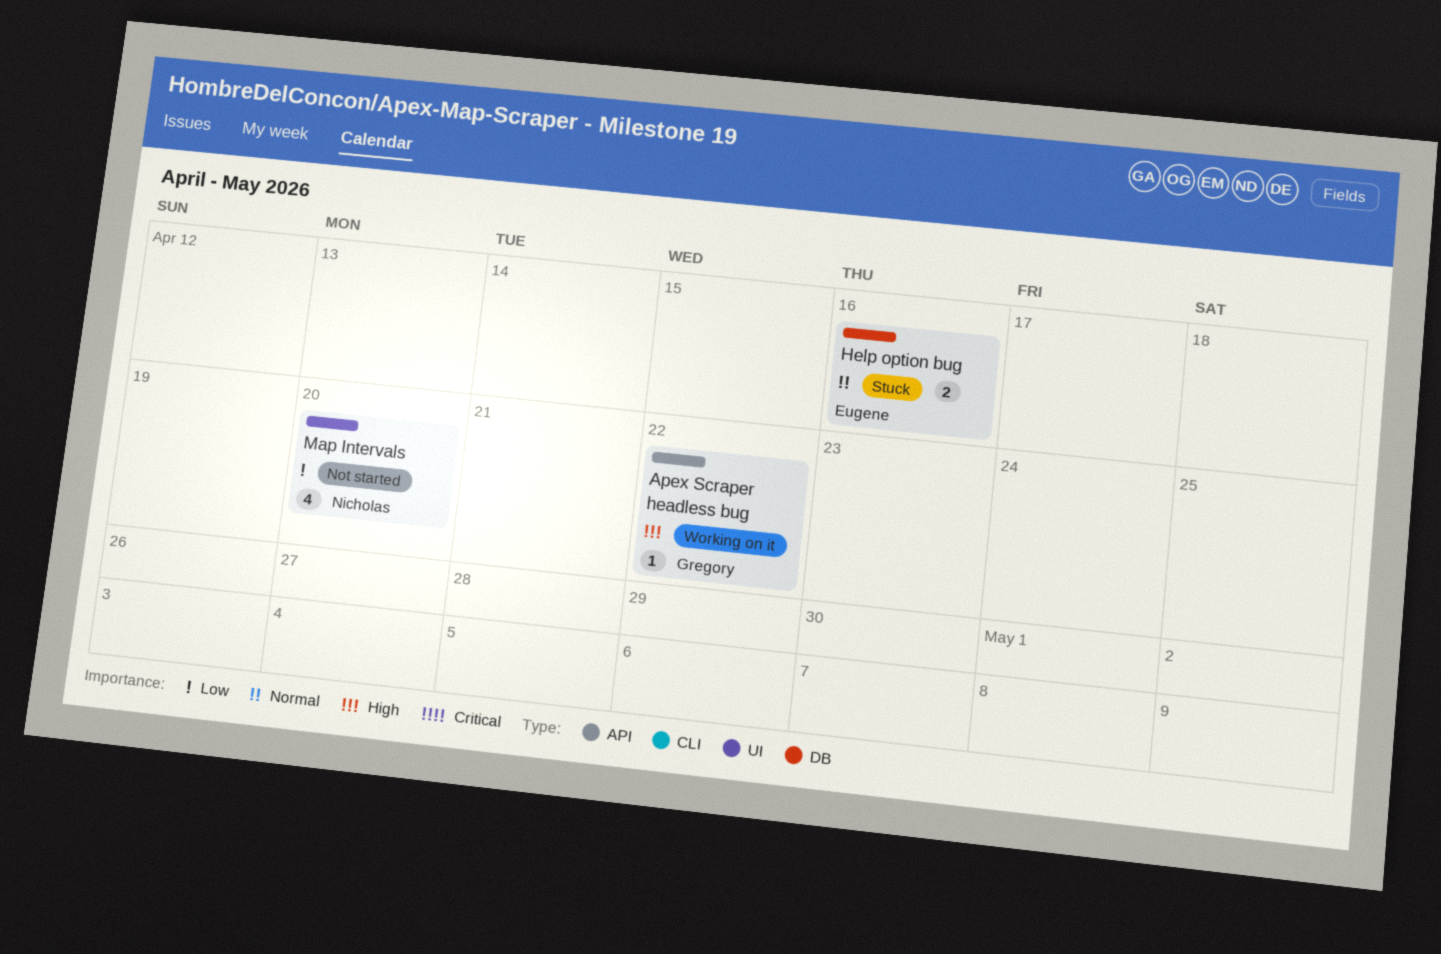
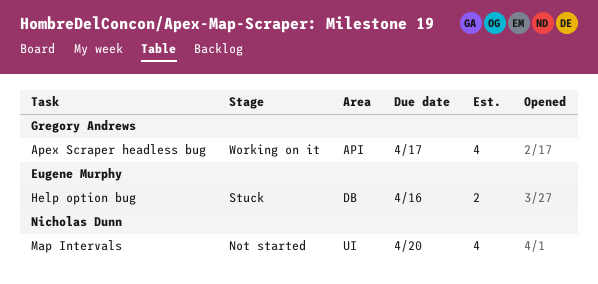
Apex Scraper headless bug, estimate: 1 -> 4
Apex Scraper headless bug, due: Apr 22 -> Apr 17

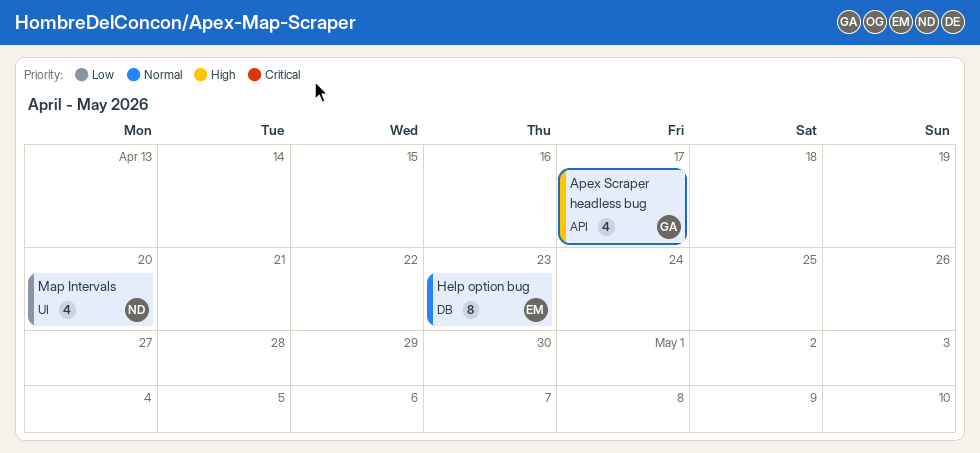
Help option bug, estimate: 2 -> 8
Help option bug, due: Apr 16 -> Apr 23

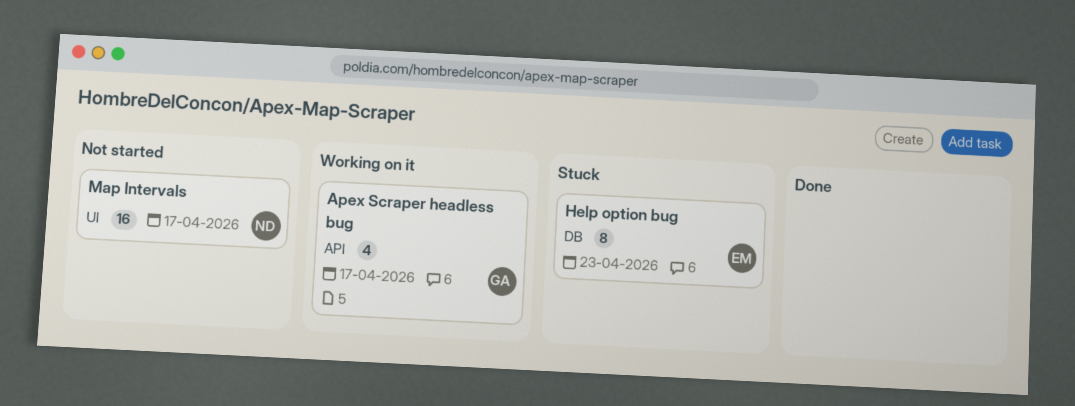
Map Intervals, estimate: 4 -> 16
Map Intervals, due: Apr 20 -> Apr 17

